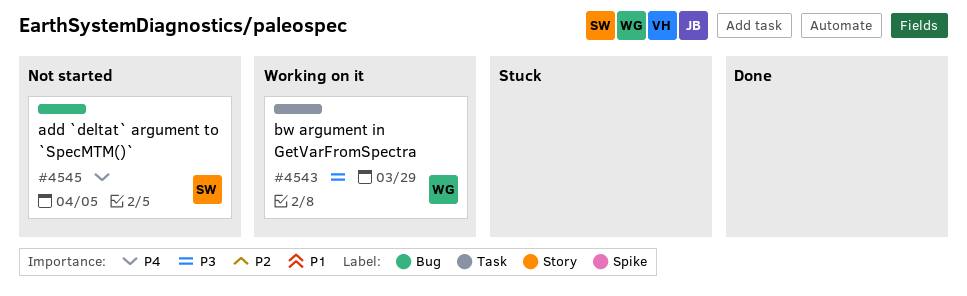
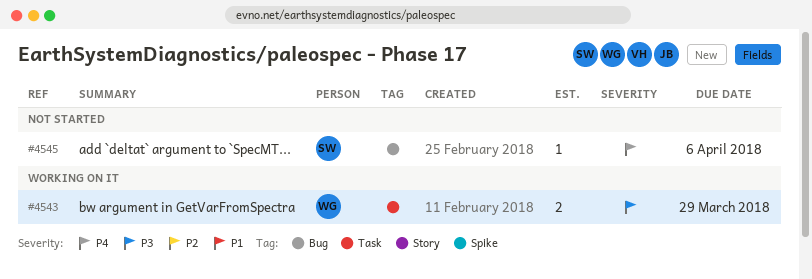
#4545, due: Apr 5 -> Apr 6

